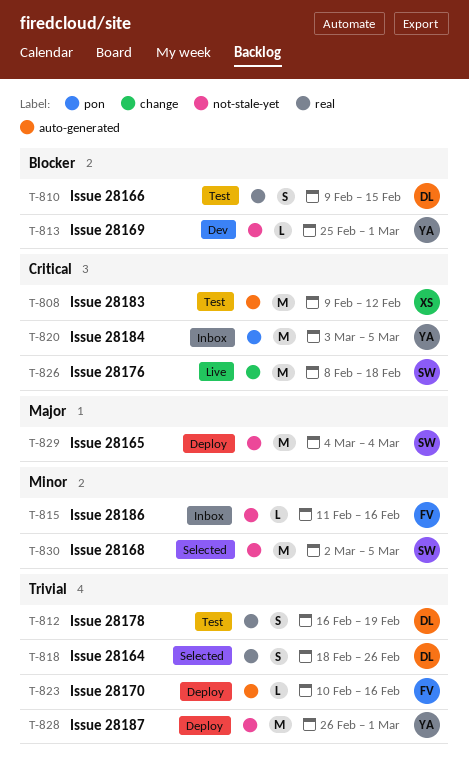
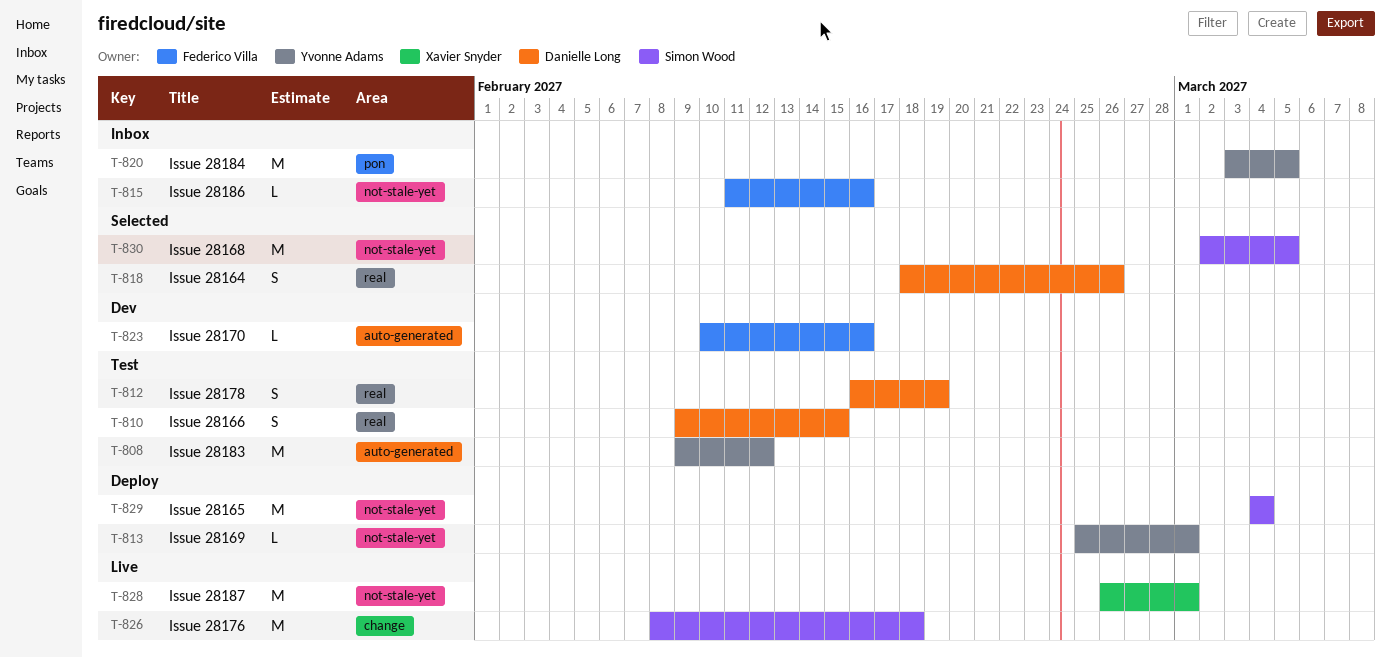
T-808, owner: Xavier Snyder -> Yvonne Adams
T-813, status: Dev -> Deploy
T-823, status: Deploy -> Dev
T-828, status: Deploy -> Live
T-828, owner: Yvonne Adams -> Xavier Snyder

